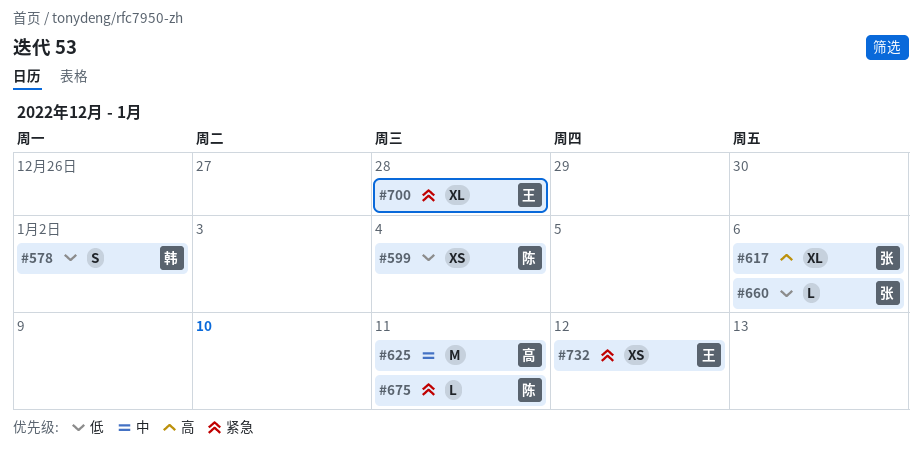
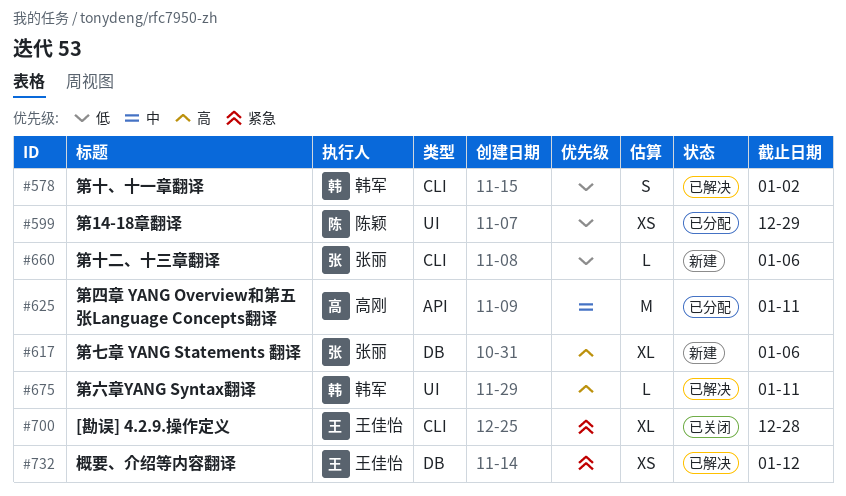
#599, due: Jan 4 -> Dec 29
#675, owner: 陈颖 -> 韩军
#675, priority: 紧急 -> 高

